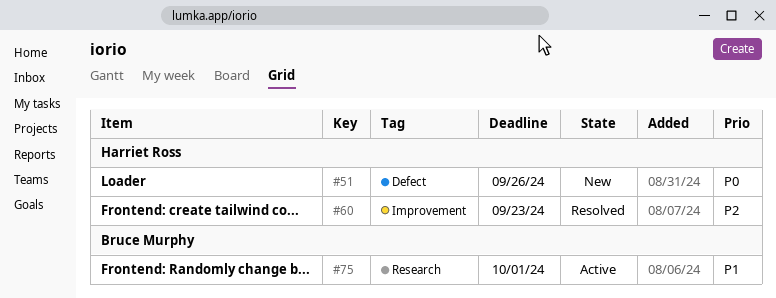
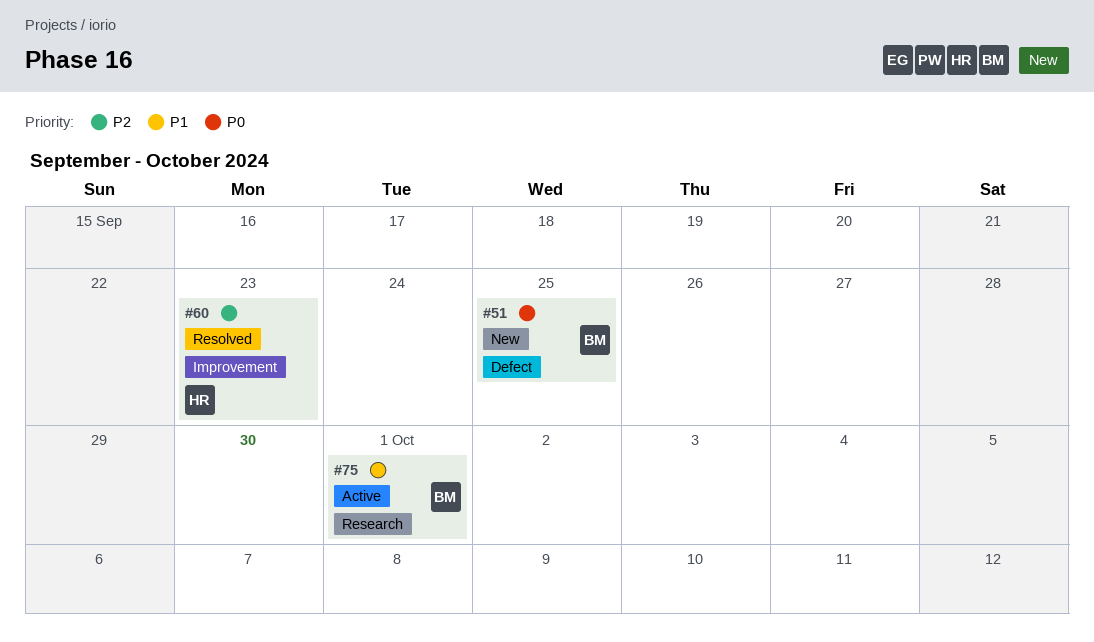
#51, owner: Harriet Ross -> Bruce Murphy
#51, due: Sep 26 -> Sep 25

